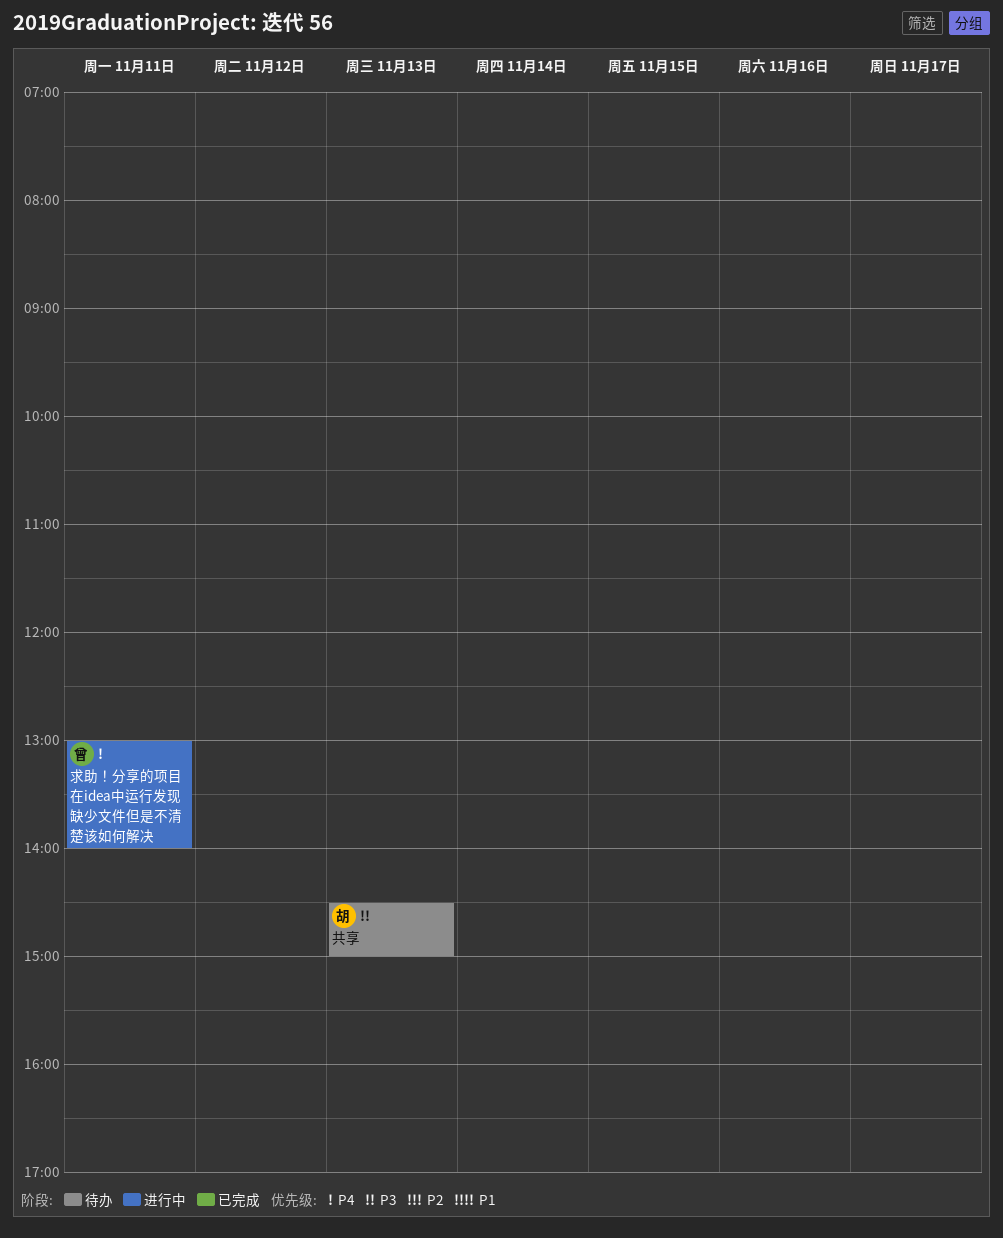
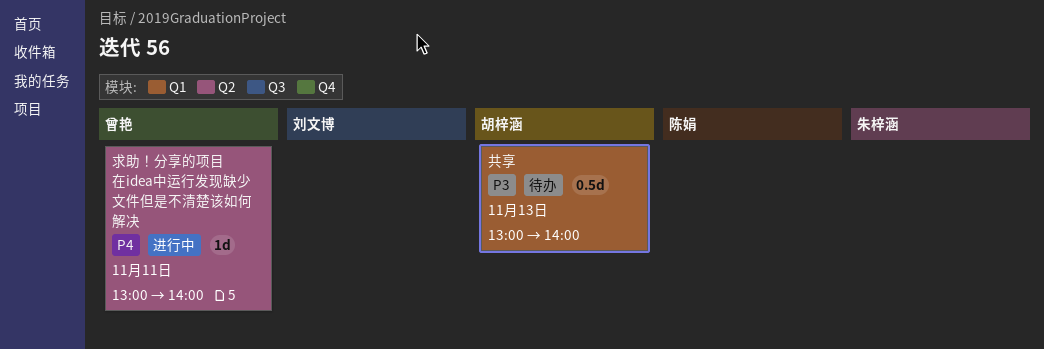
共享, begins: 14:30 -> 13:00
共享, ends: 15:00 -> 14:00

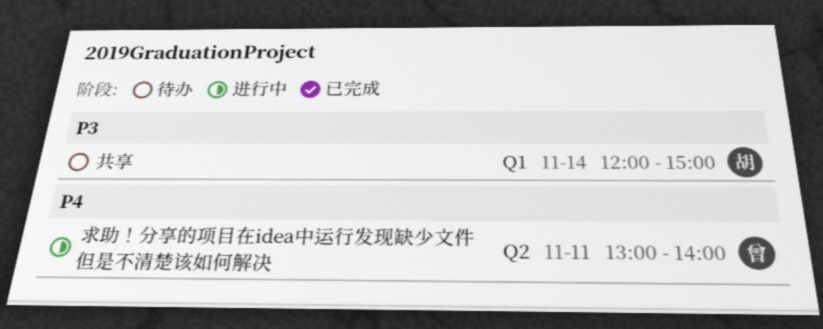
共享, day: Nov 13 -> Nov 14
共享, begins: 13:00 -> 12:00
共享, ends: 14:00 -> 15:00

